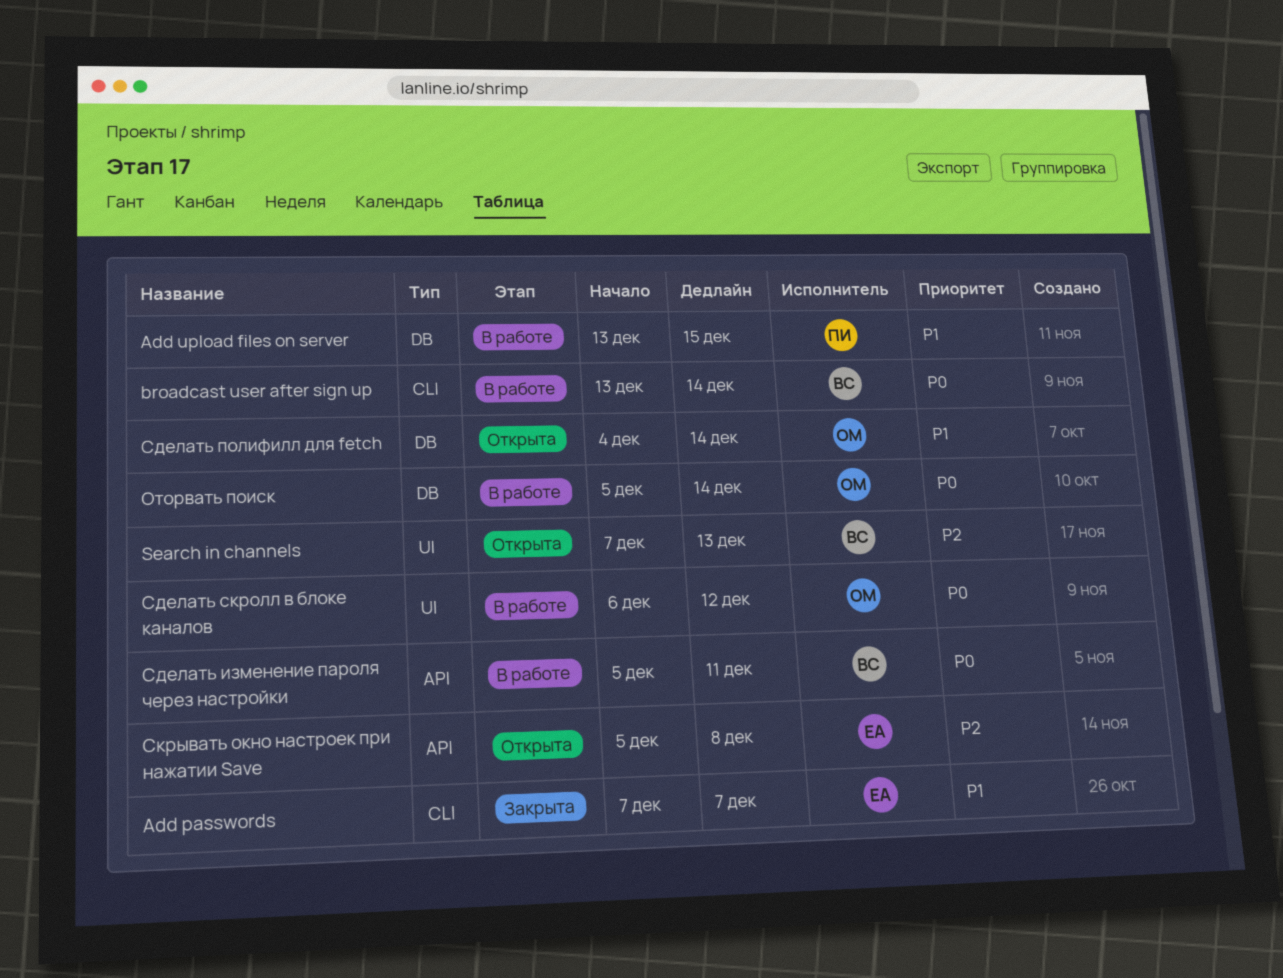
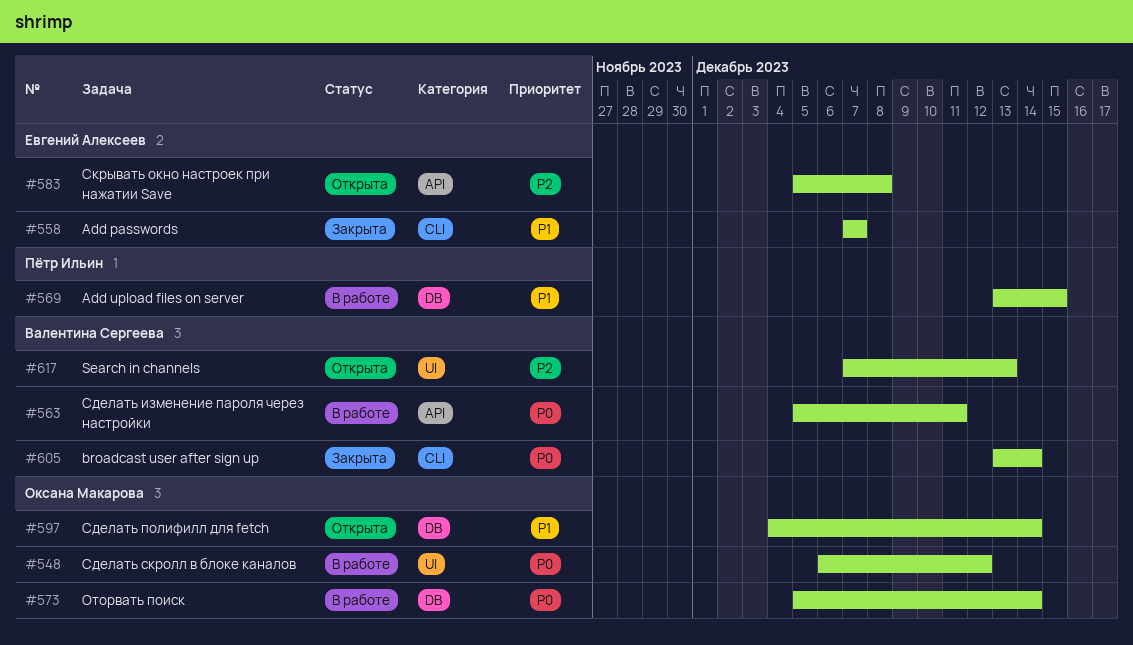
broadcast user after sign up, status: В работе -> Закрыта

